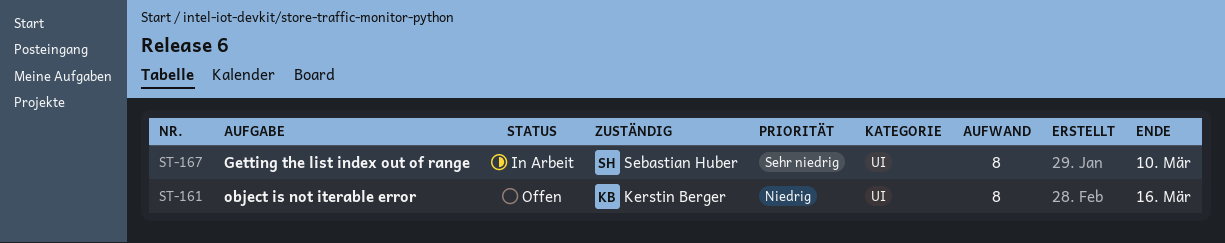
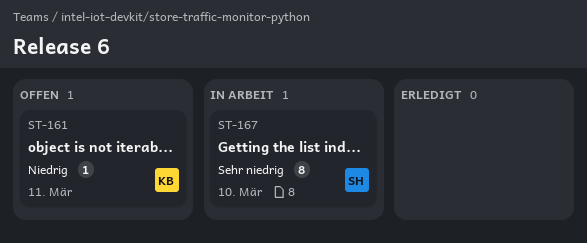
ST-161, estimate: 8 -> 1
ST-161, due: Mar 16 -> Mar 11

